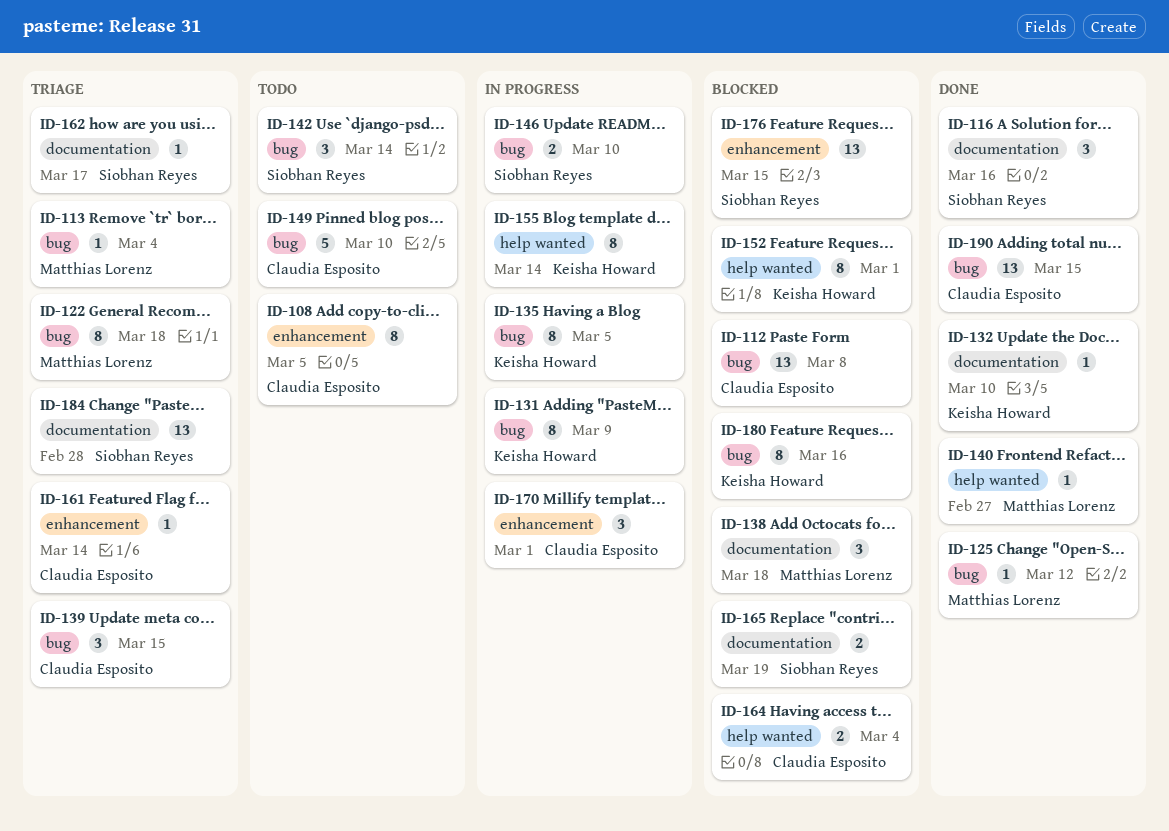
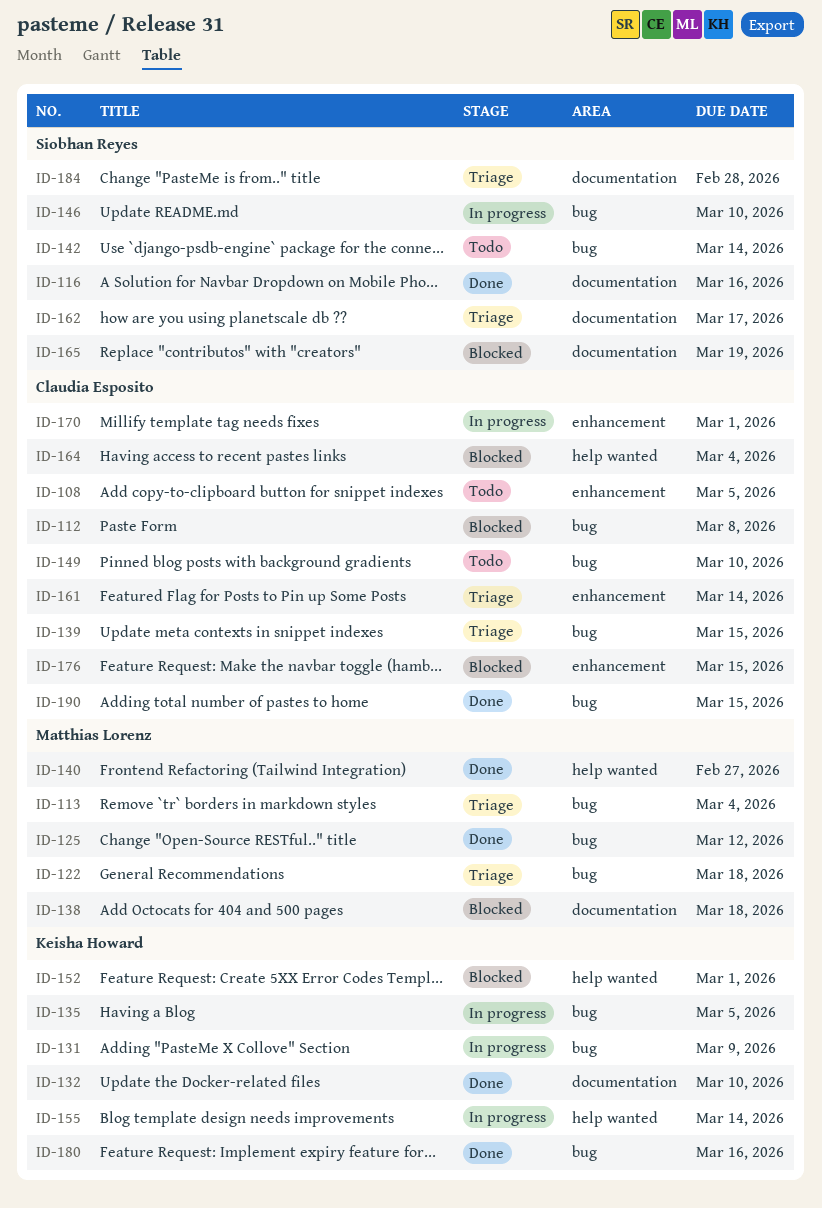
ID-176, owner: Siobhan Reyes -> Claudia Esposito
ID-180, status: Blocked -> Done

